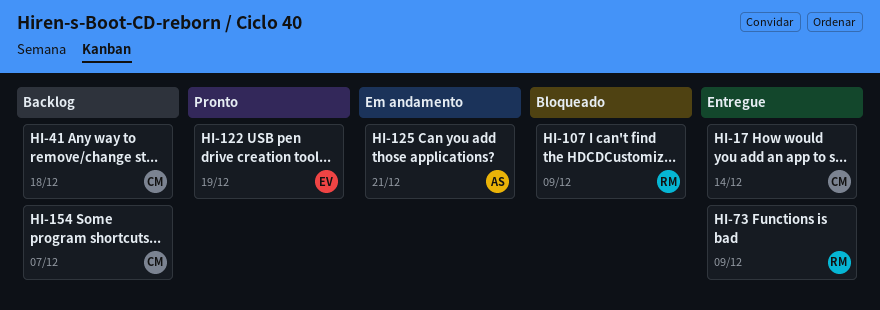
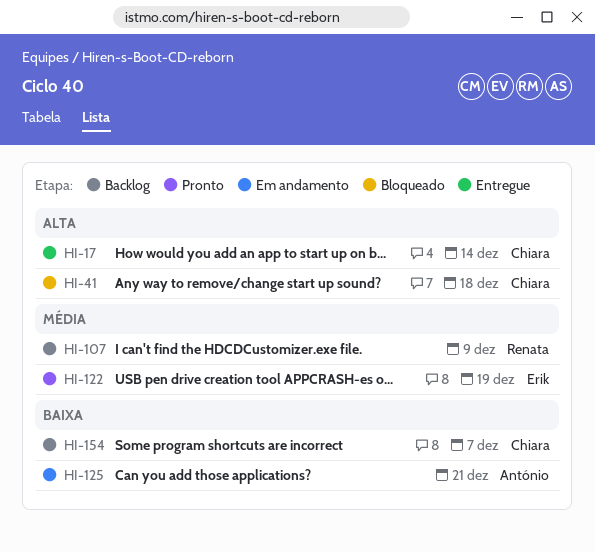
HI-41, status: Backlog -> Bloqueado
HI-73: present -> none
HI-107, status: Bloqueado -> Backlog

